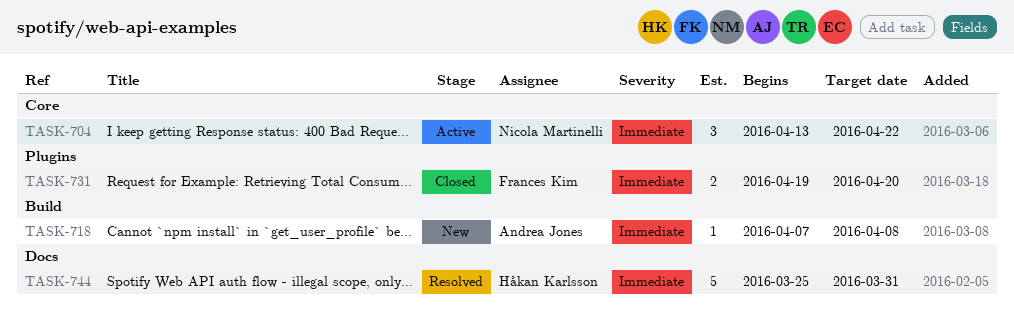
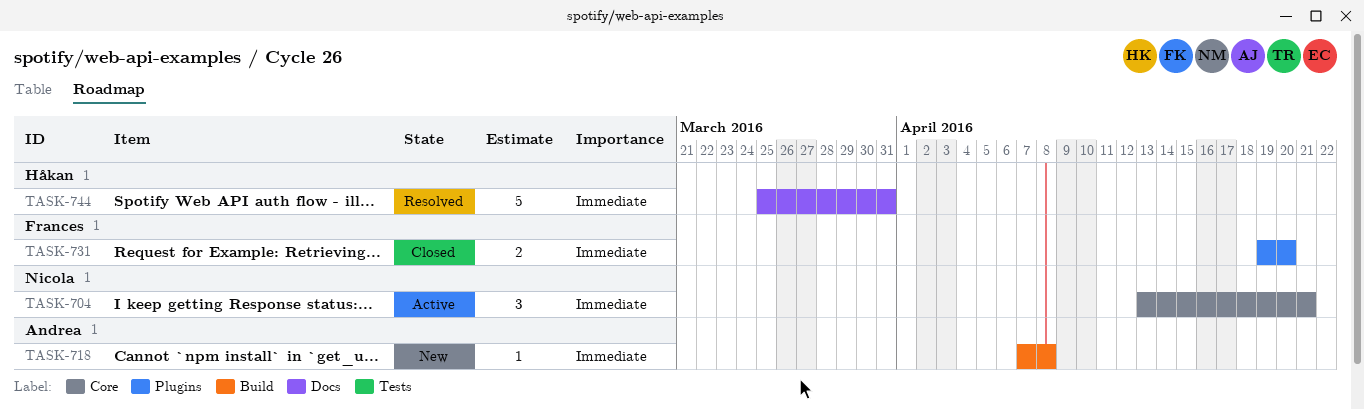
TASK-704, due: Apr 22 -> Apr 21

